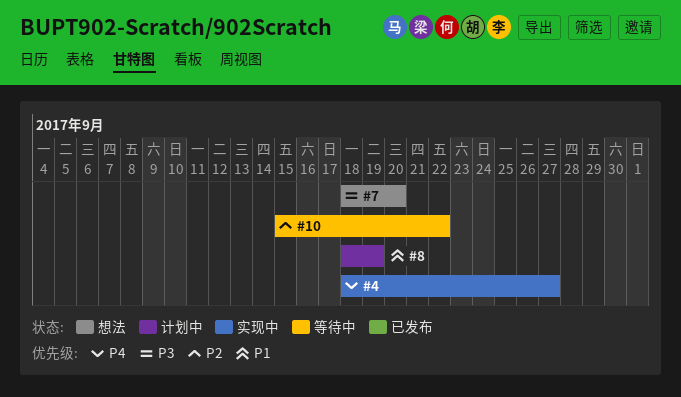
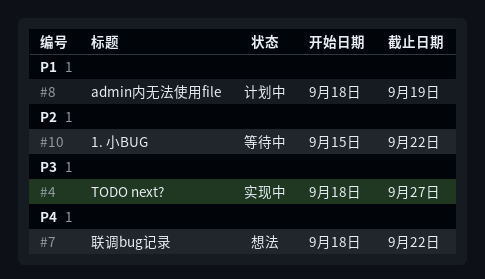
#4, priority: P4 -> P3
#7, priority: P3 -> P4
#7, due: Sep 20 -> Sep 22

